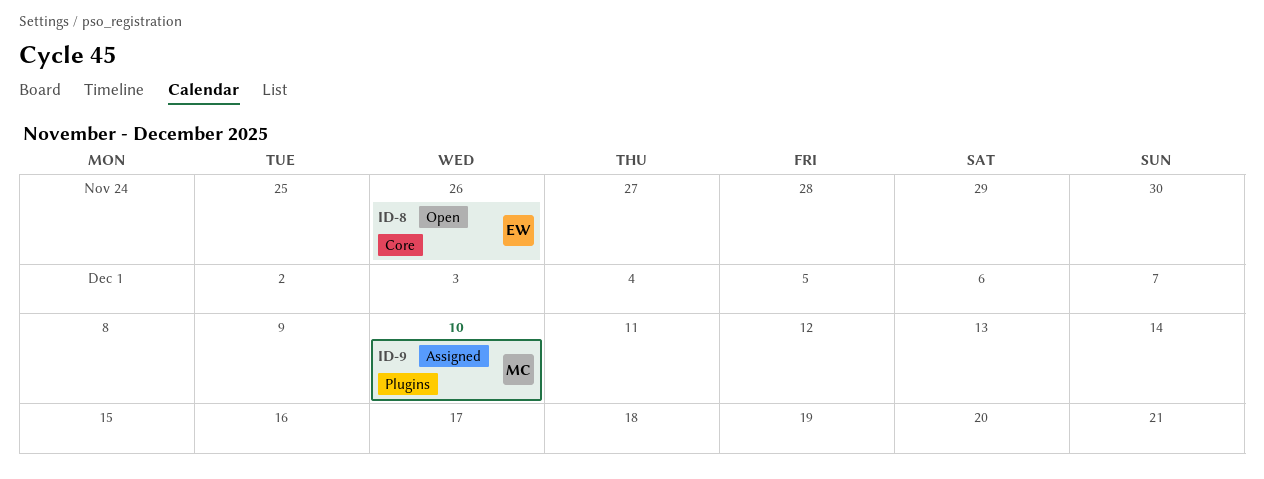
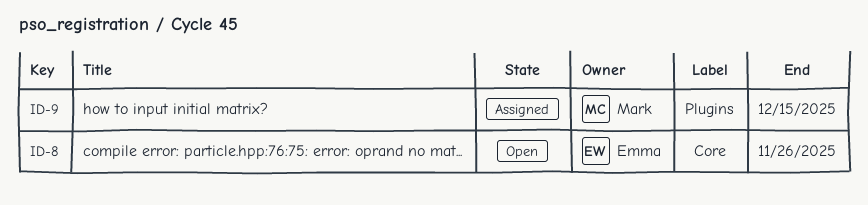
ID-9, due: Dec 10 -> Dec 15

